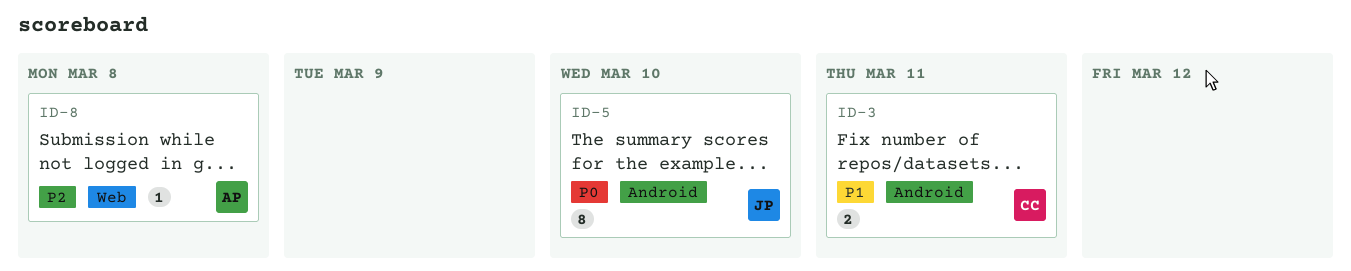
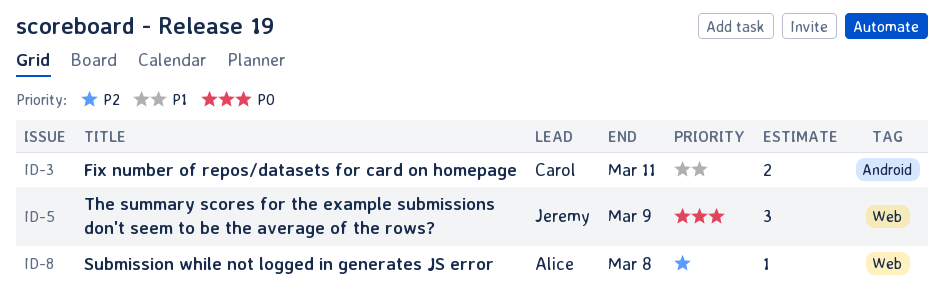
ID-5, label: Android -> Web
ID-5, estimate: 8 -> 3
ID-5, due: Mar 10 -> Mar 9

